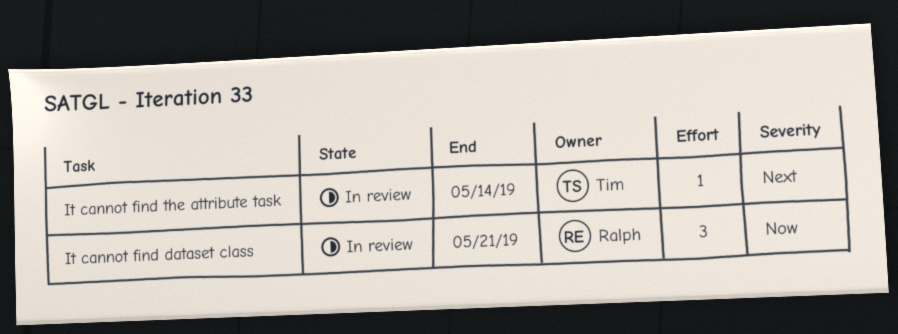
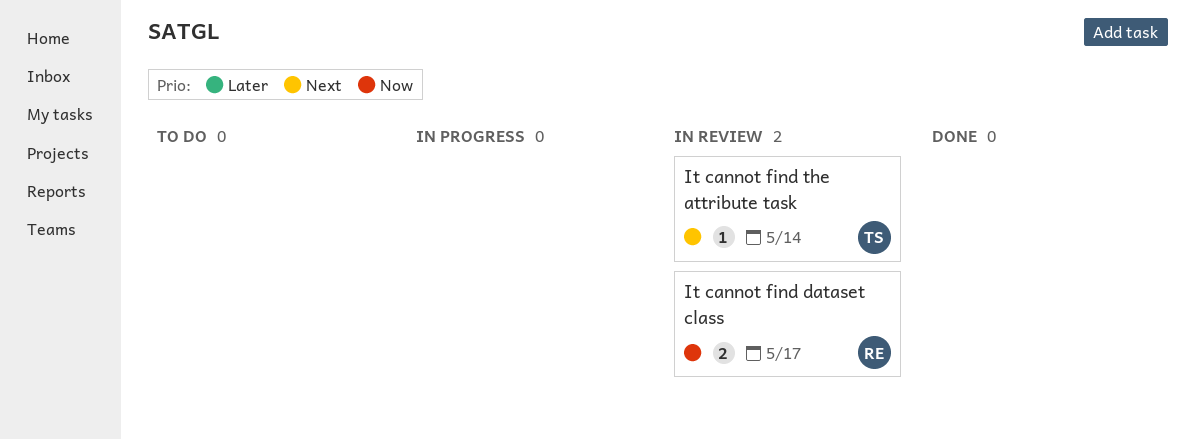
It cannot find dataset class, estimate: 3 -> 2
It cannot find dataset class, due: May 21 -> May 17

